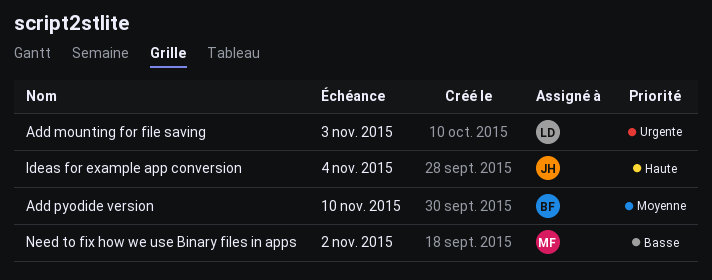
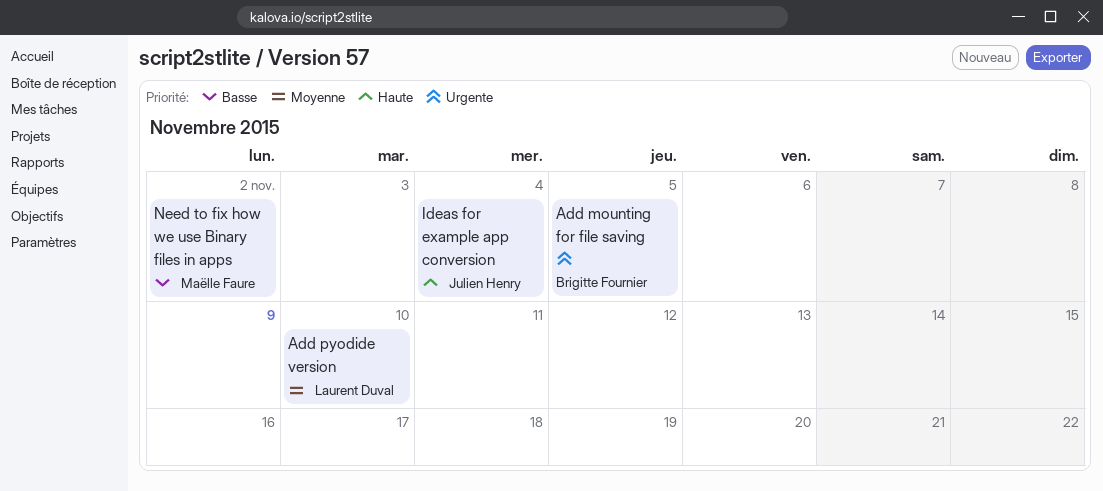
Add mounting for file saving, owner: Laurent Duval -> Brigitte Fournier
Add mounting for file saving, due: Nov 3 -> Nov 5
Add pyodide version, owner: Brigitte Fournier -> Laurent Duval

